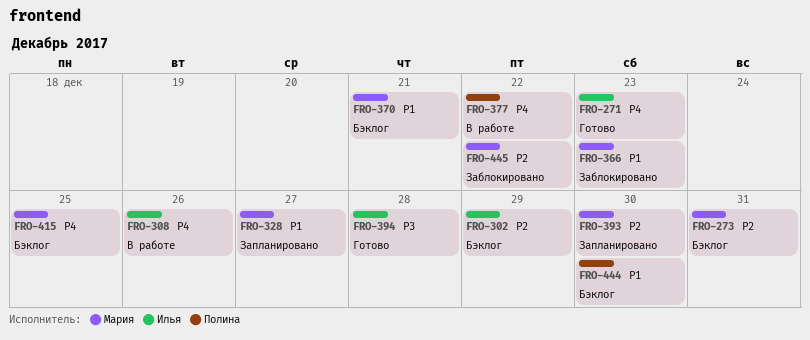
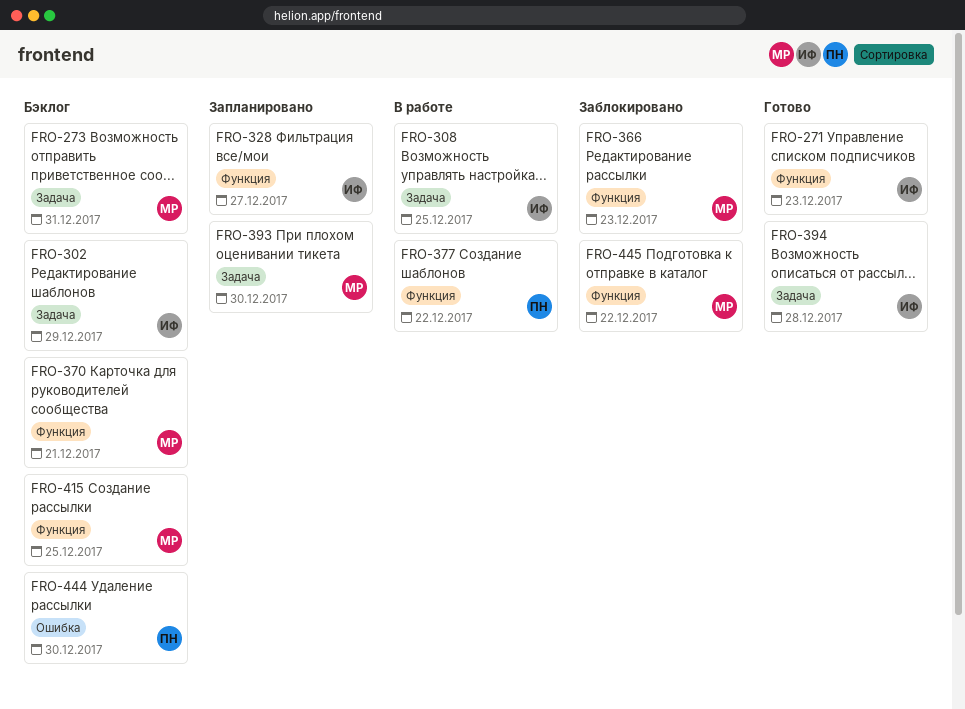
FRO-308, due: Dec 26 -> Dec 25
FRO-328, owner: Мария -> Илья

